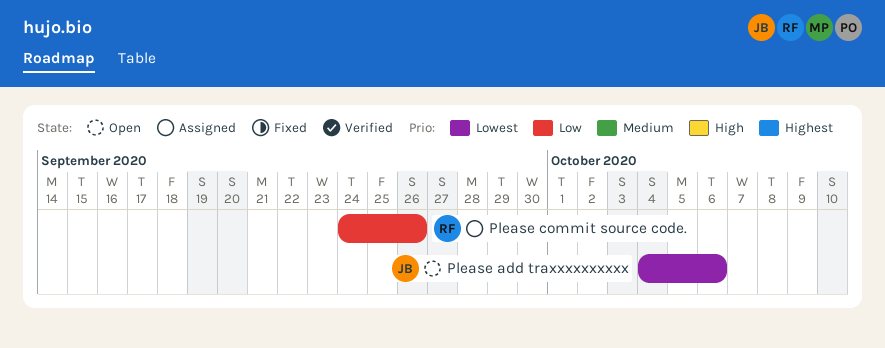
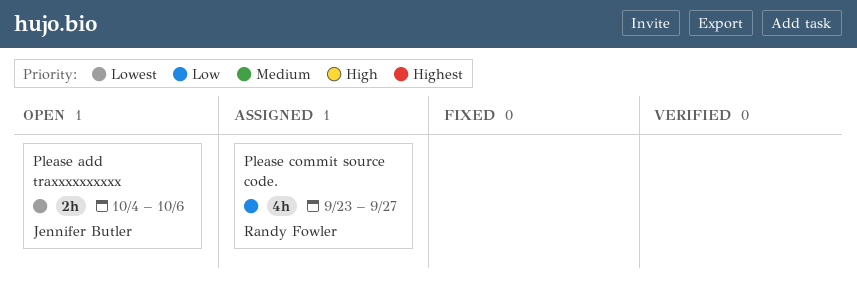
Please commit source code., start: Sep 24 -> Sep 23
Please commit source code., due: Sep 26 -> Sep 27

